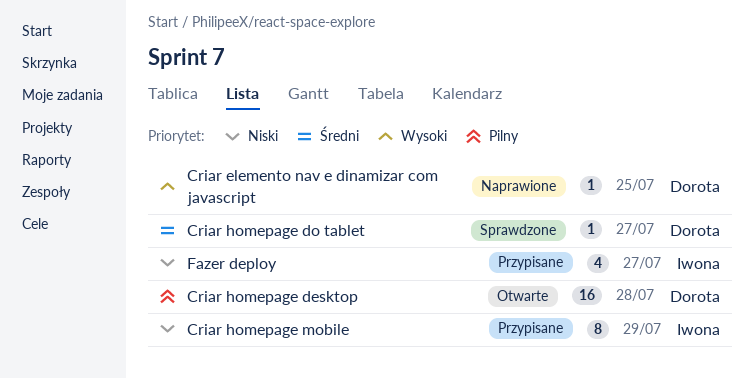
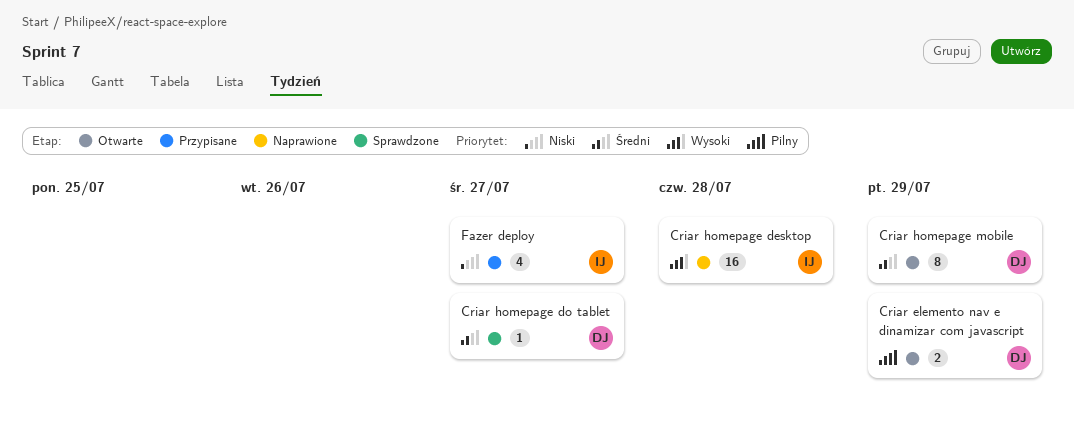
Criar elemento nav e dinamizar com javascript, status: Naprawione -> Otwarte
Criar elemento nav e dinamizar com javascript, priority: Wysoki -> Pilny
Criar elemento nav e dinamizar com javascript, estimate: 1 -> 2
Criar elemento nav e dinamizar com javascript, due: Jul 25 -> Jul 29
Criar homepage desktop, status: Otwarte -> Naprawione
Criar homepage desktop, owner: Dorota -> Iwona
Criar homepage desktop, priority: Pilny -> Wysoki
Criar homepage mobile, status: Przypisane -> Otwarte
Criar homepage mobile, owner: Iwona -> Dorota
Criar homepage mobile, priority: Niski -> Średni

